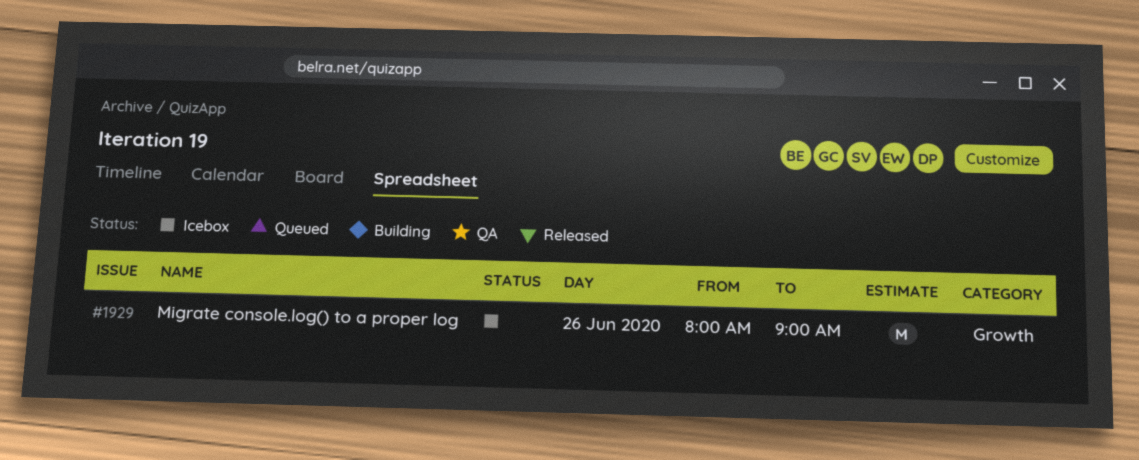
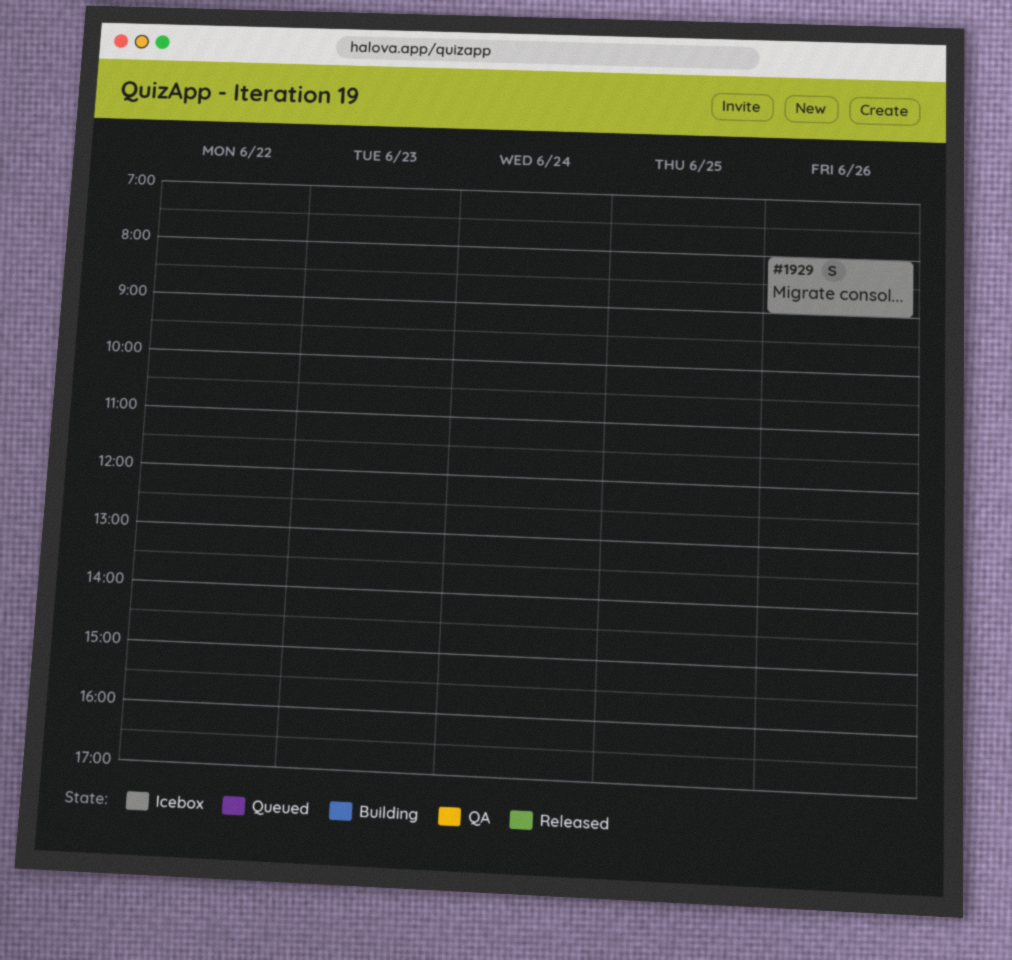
#1929, estimate: M -> S

